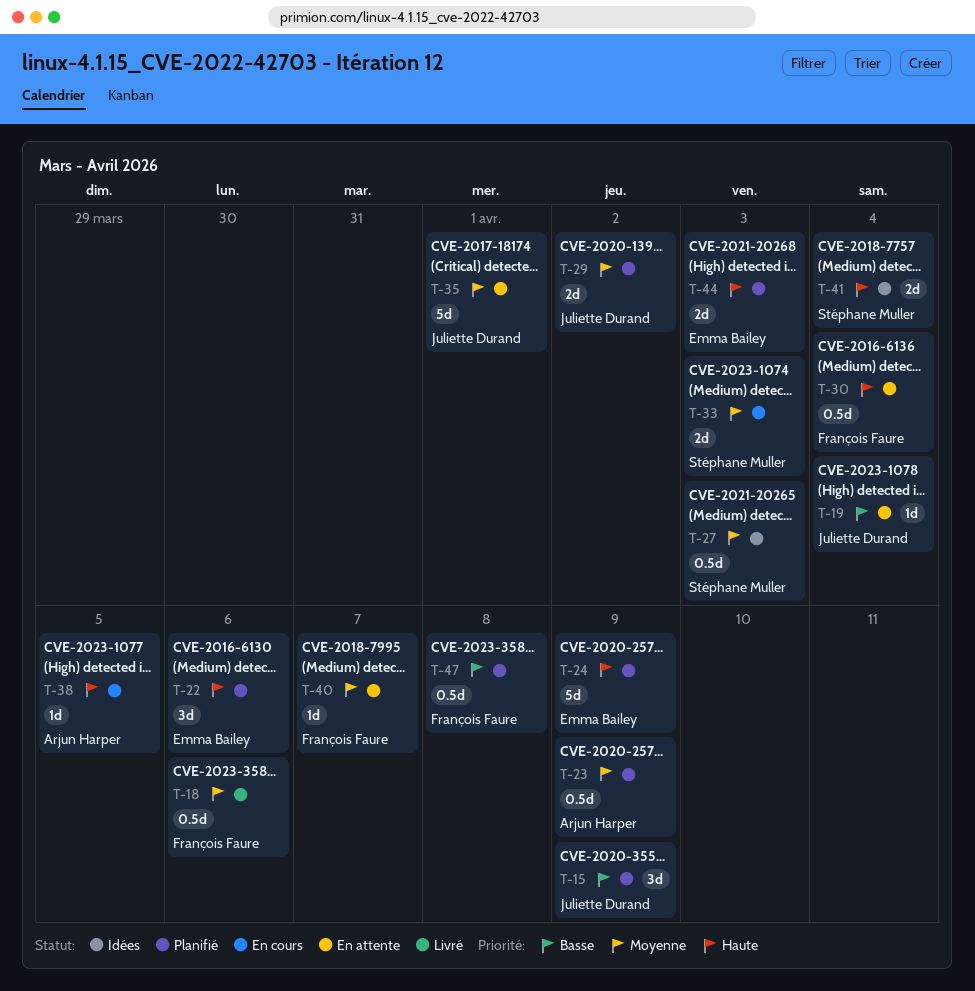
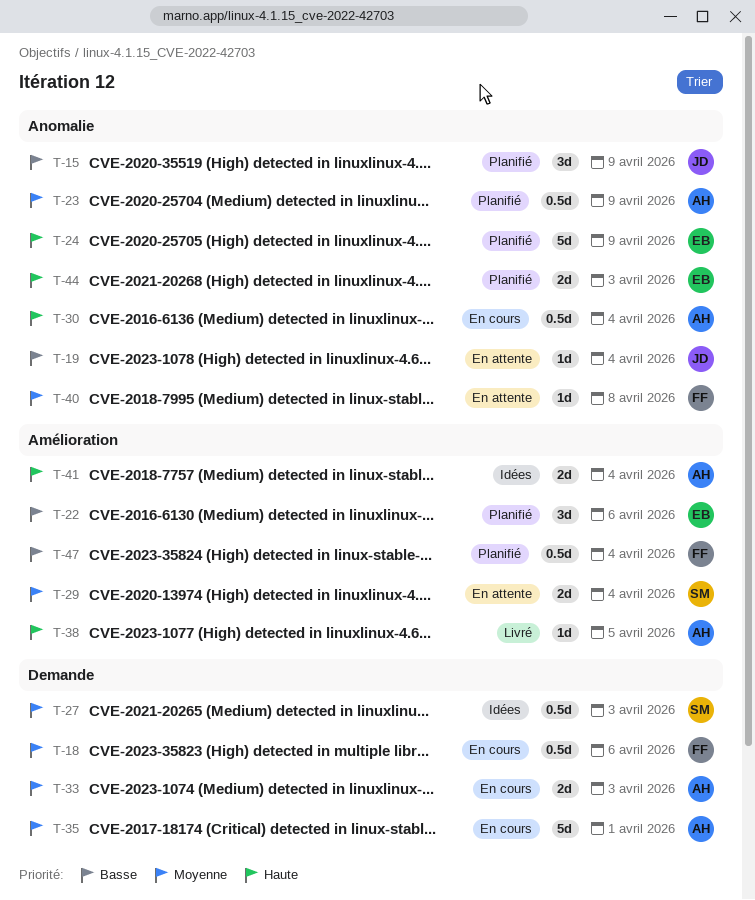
T-18, status: Livré -> En cours
T-22, priority: Haute -> Basse
T-29, status: Planifié -> En attente
T-29, owner: Juliette Durand -> Stéphane Muller
T-29, due: Apr 2 -> Apr 4
T-30, status: En attente -> En cours
T-30, owner: François Faure -> Arjun Harper
T-33, owner: Stéphane Muller -> Arjun Harper
T-35, status: En attente -> En cours
T-35, owner: Juliette Durand -> Arjun Harper
T-38, status: En cours -> Livré
T-40, due: Apr 7 -> Apr 8
T-41, owner: Stéphane Muller -> Arjun Harper
T-47, due: Apr 8 -> Apr 4

